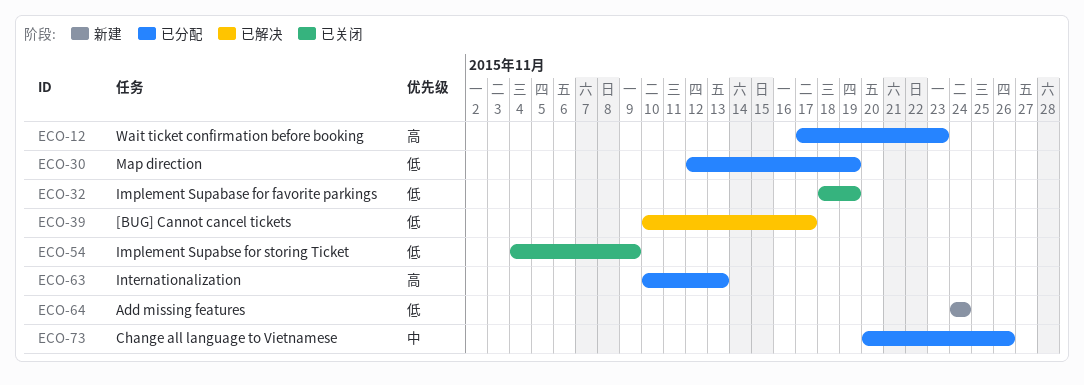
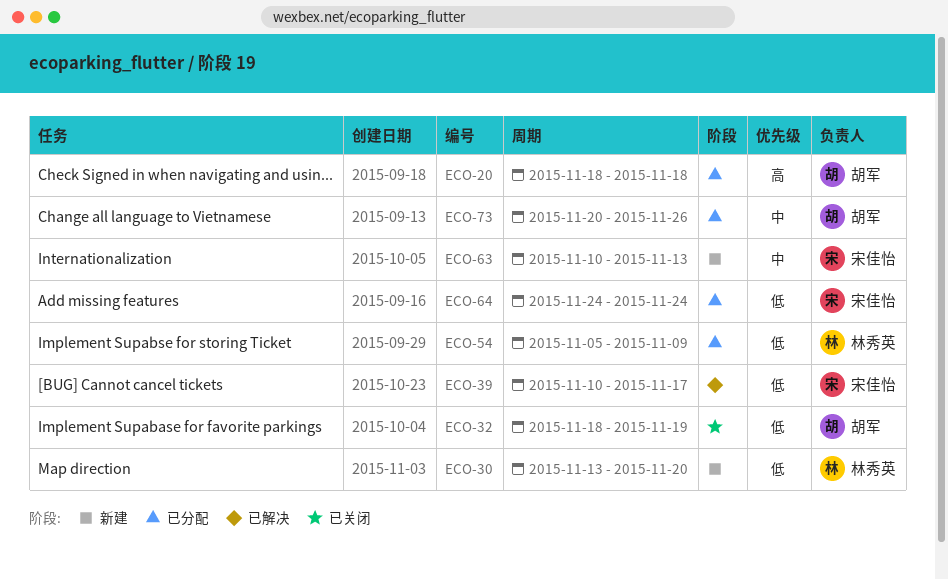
ECO-12: present -> none
ECO-20: none -> present
ECO-30, status: 已分配 -> 新建
ECO-30, start: Nov 12 -> Nov 13
ECO-30, due: Nov 19 -> Nov 20
ECO-54, status: 已关闭 -> 已分配
ECO-54, start: Nov 4 -> Nov 5
ECO-63, status: 已分配 -> 新建
ECO-63, priority: 高 -> 中
ECO-64, status: 新建 -> 已分配

